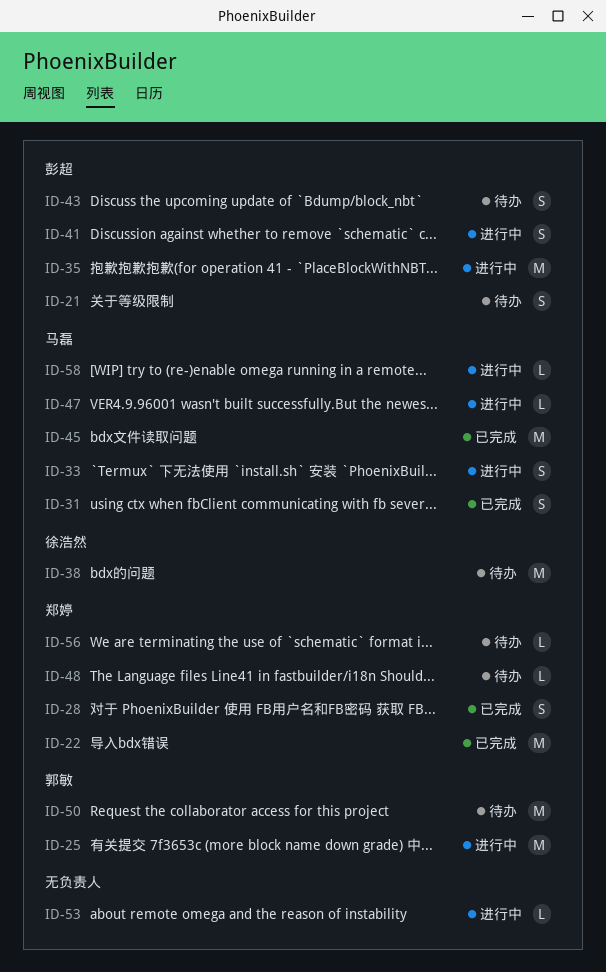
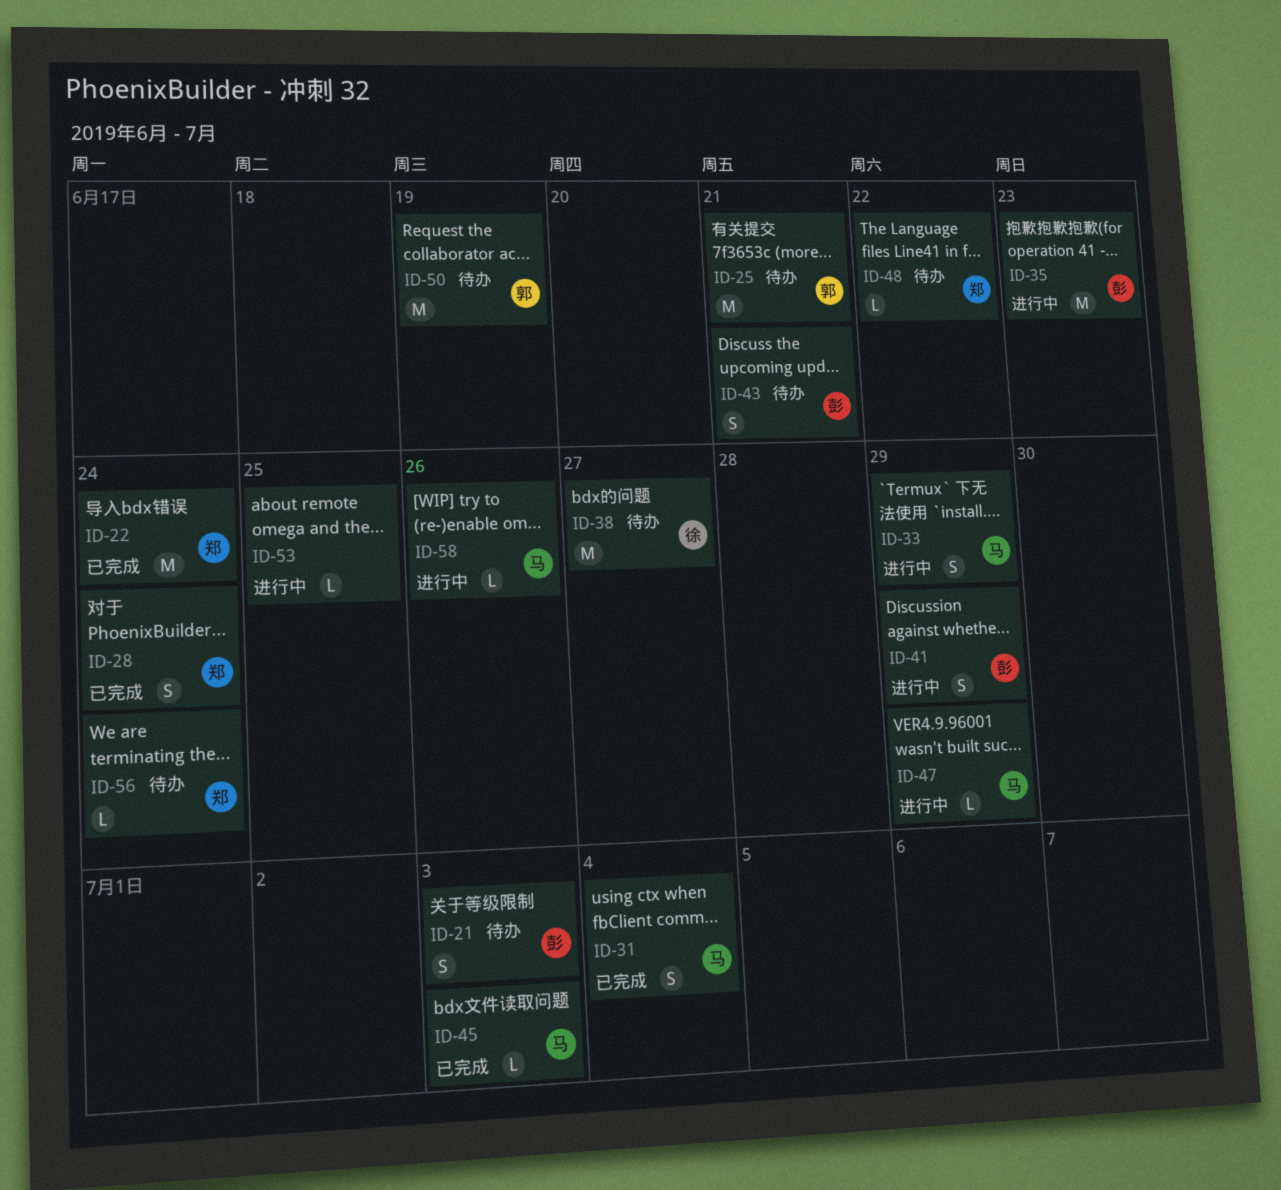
ID-25, status: 进行中 -> 待办
ID-45, estimate: M -> L

